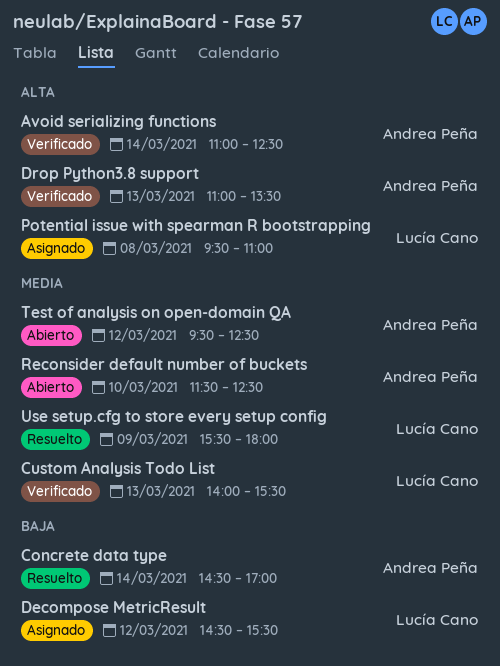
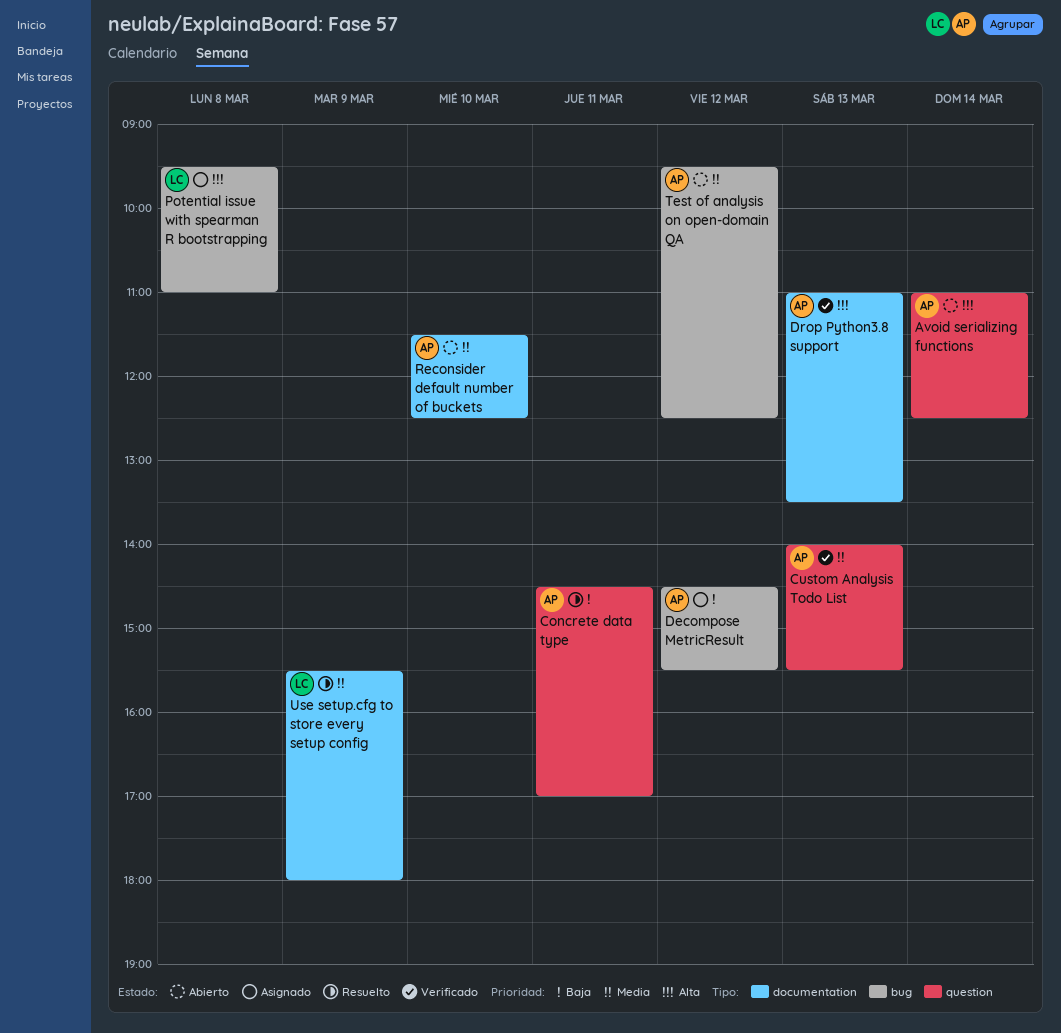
Avoid serializing functions, status: Verificado -> Abierto
Concrete data type, day: Mar 14 -> Mar 11
Custom Analysis Todo List, owner: Lucía Cano -> Andrea Peña
Decompose MetricResult, owner: Lucía Cano -> Andrea Peña

